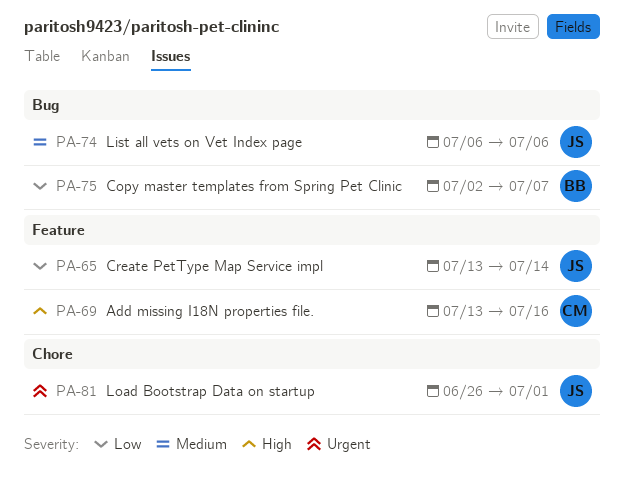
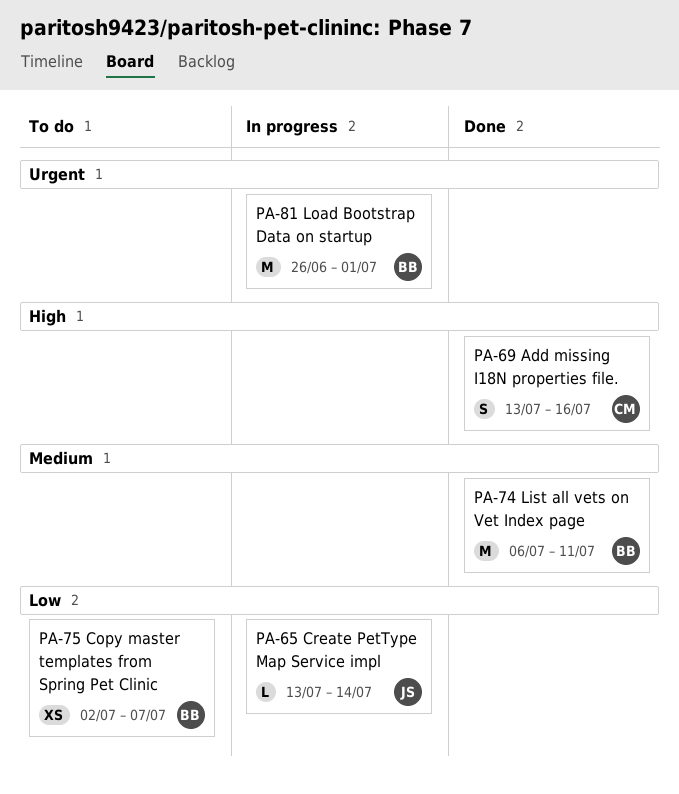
PA-74, owner: JS -> BB
PA-74, due: Jul 6 -> Jul 11
PA-81, owner: JS -> BB

